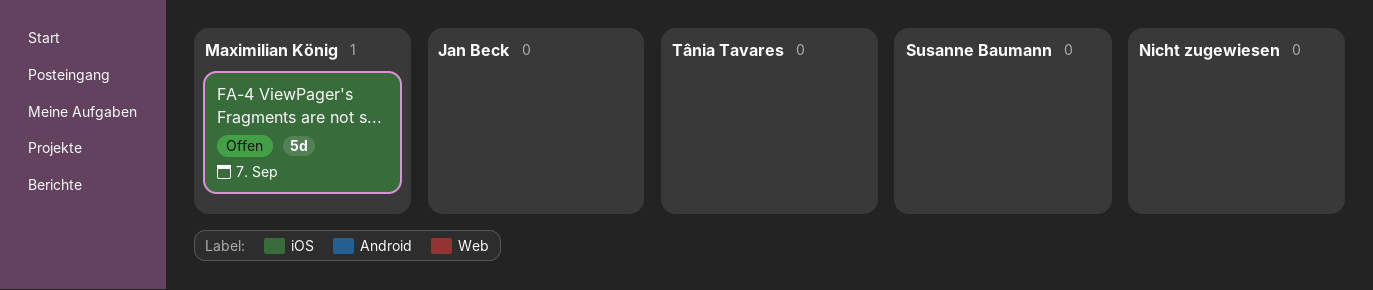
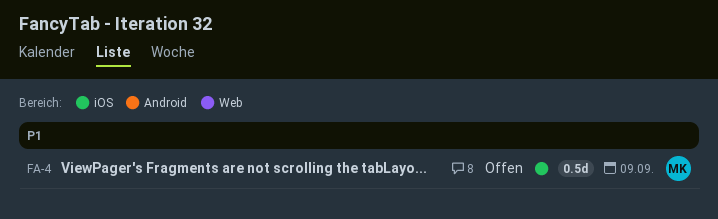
FA-4, estimate: 5d -> 0.5d
FA-4, due: Sep 7 -> Sep 9

